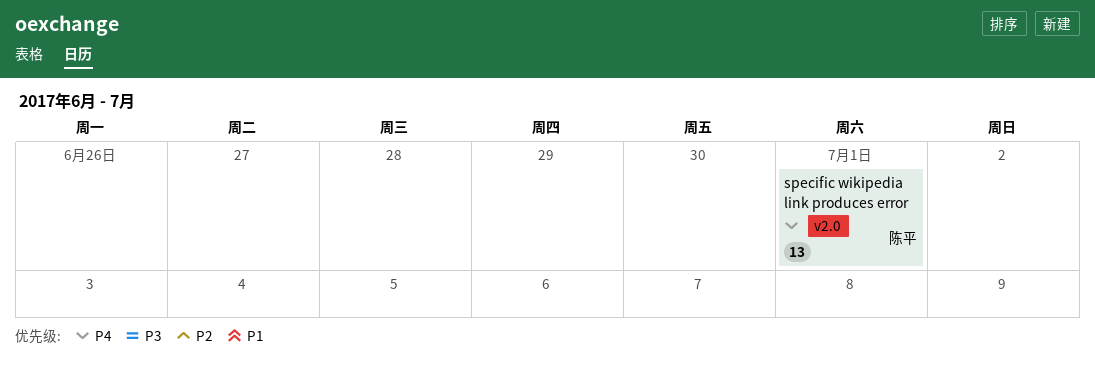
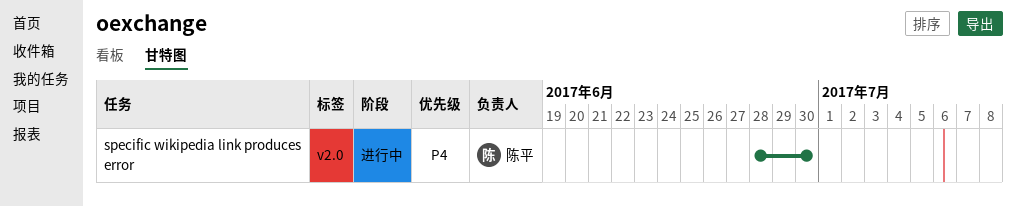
specific wikipedia link produces error, due: Jul 1 -> Jun 30

